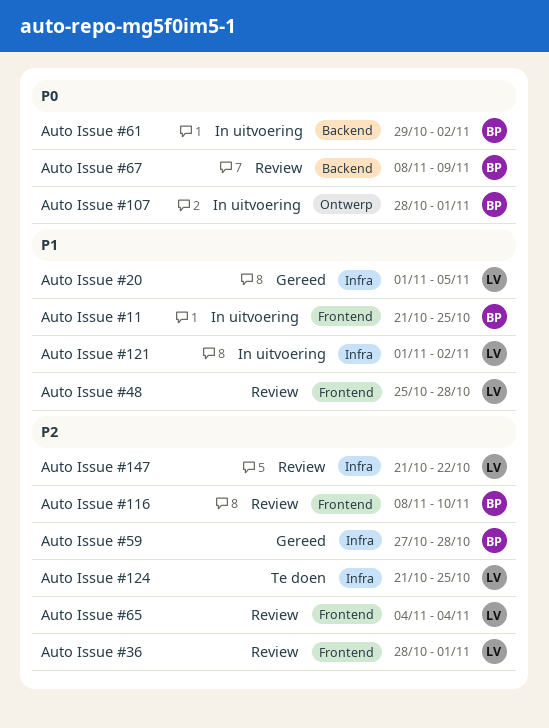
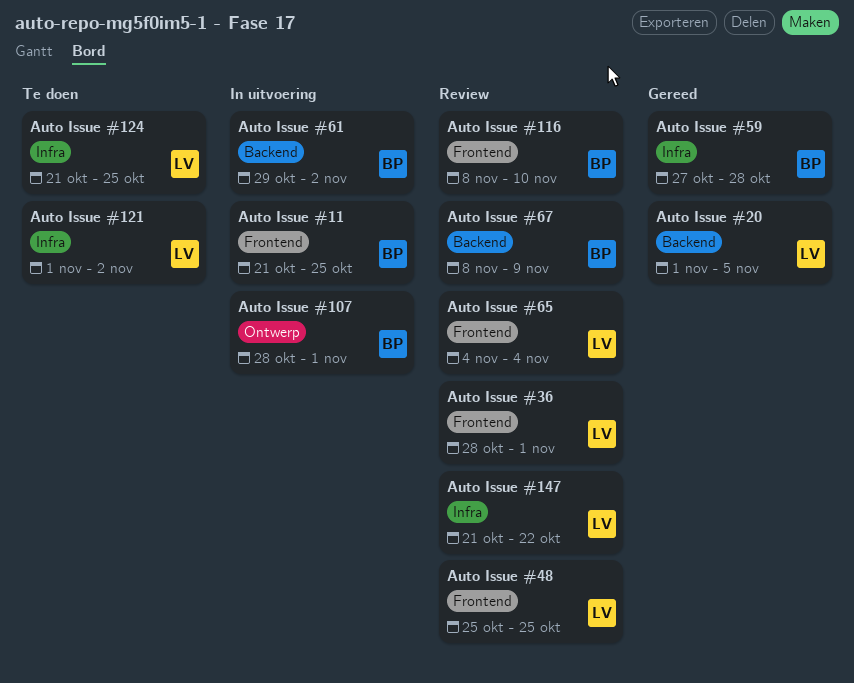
Auto Issue #121, status: In uitvoering -> Te doen
Auto Issue #20, label: Infra -> Backend
Auto Issue #48, due: Oct 28 -> Oct 25

